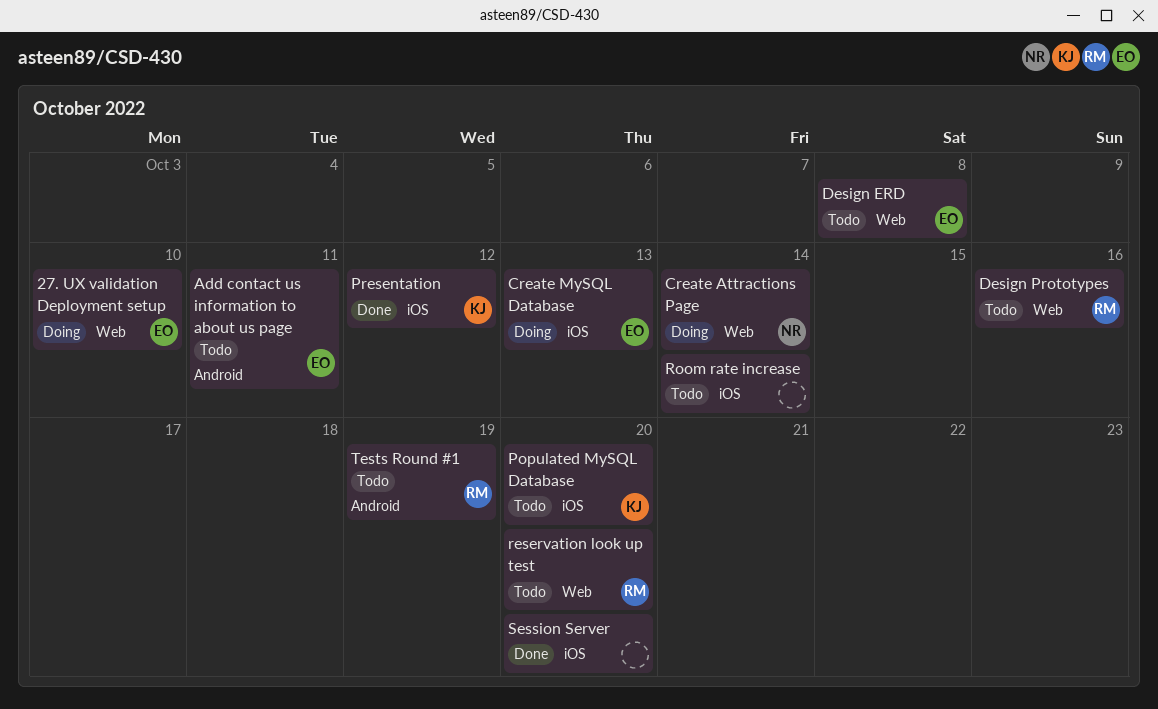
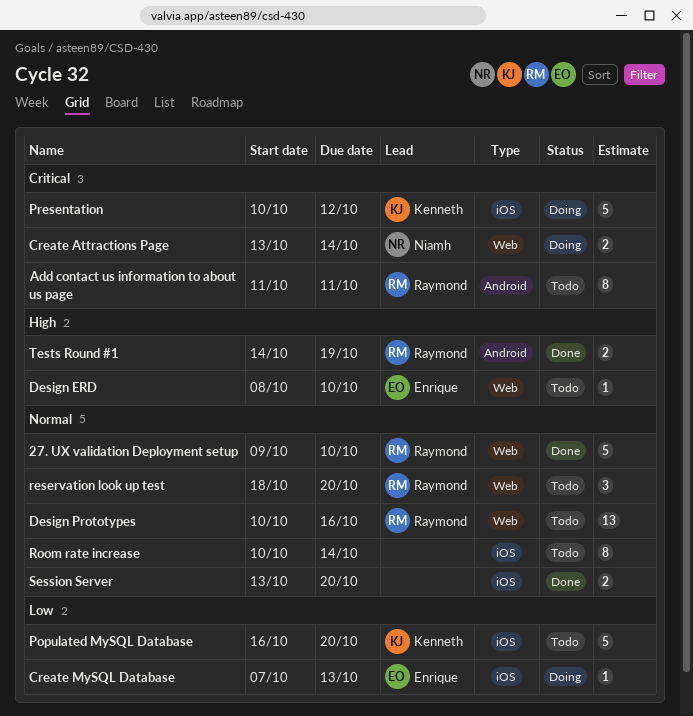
27. UX validation Deployment setup, status: Doing -> Done
27. UX validation Deployment setup, owner: Enrique -> Raymond
Add contact us information to about us page, owner: Enrique -> Raymond
Design ERD, due: Oct 8 -> Oct 10
Presentation, status: Done -> Doing
Tests Round #1, status: Todo -> Done

